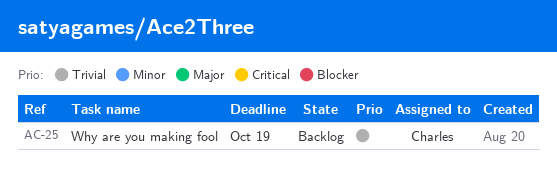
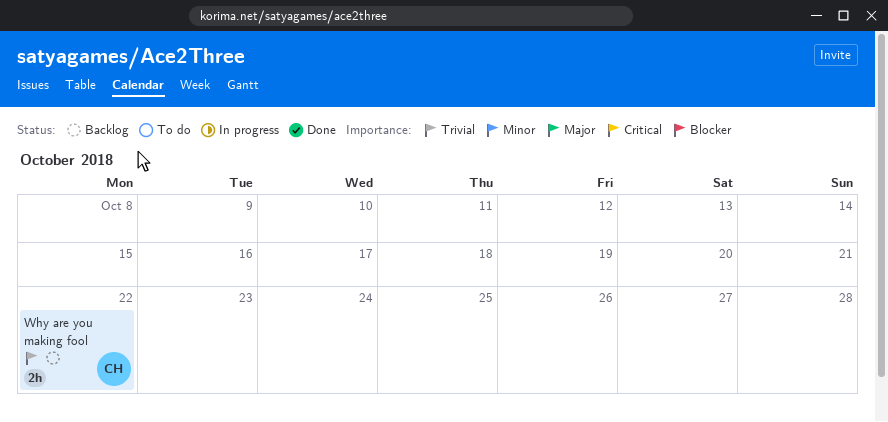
Why are you making fool, due: Oct 19 -> Oct 22

